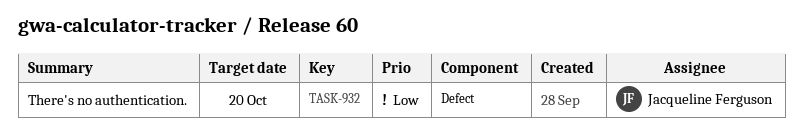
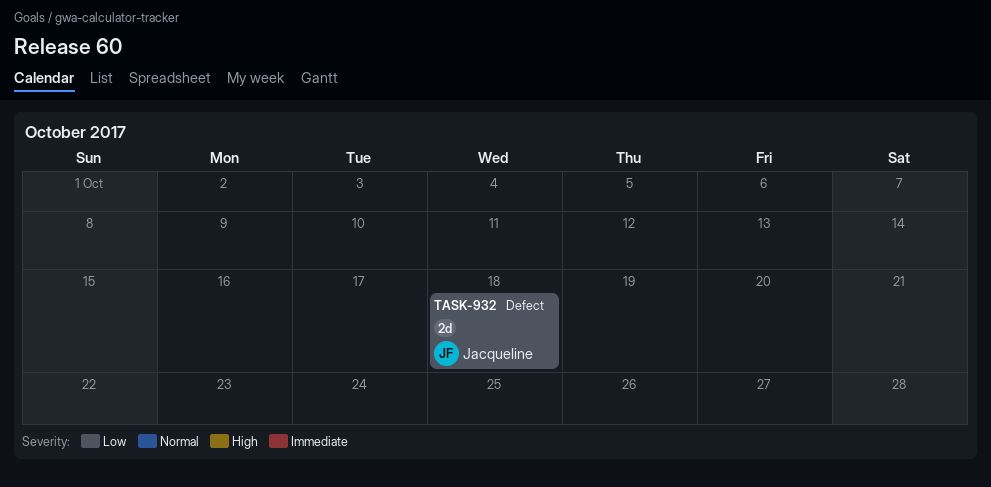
TASK-932, due: Oct 20 -> Oct 18

